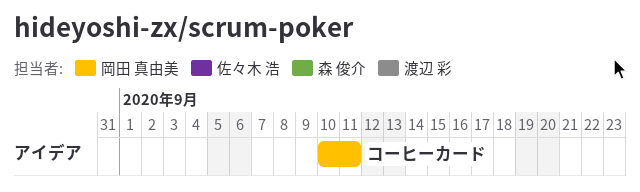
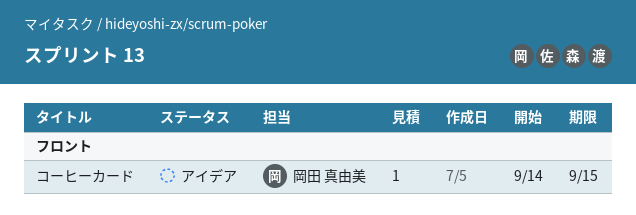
コーヒーカード, start: Sep 10 -> Sep 14
コーヒーカード, due: Sep 11 -> Sep 15

